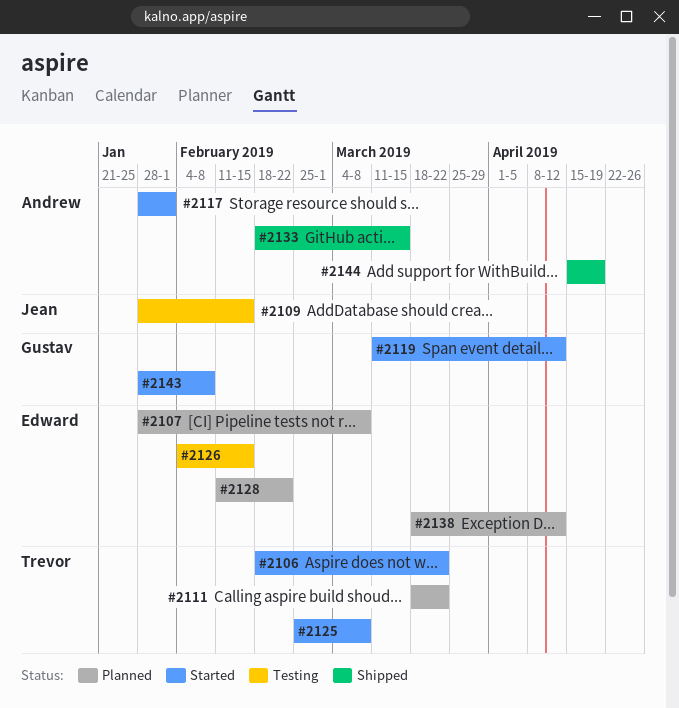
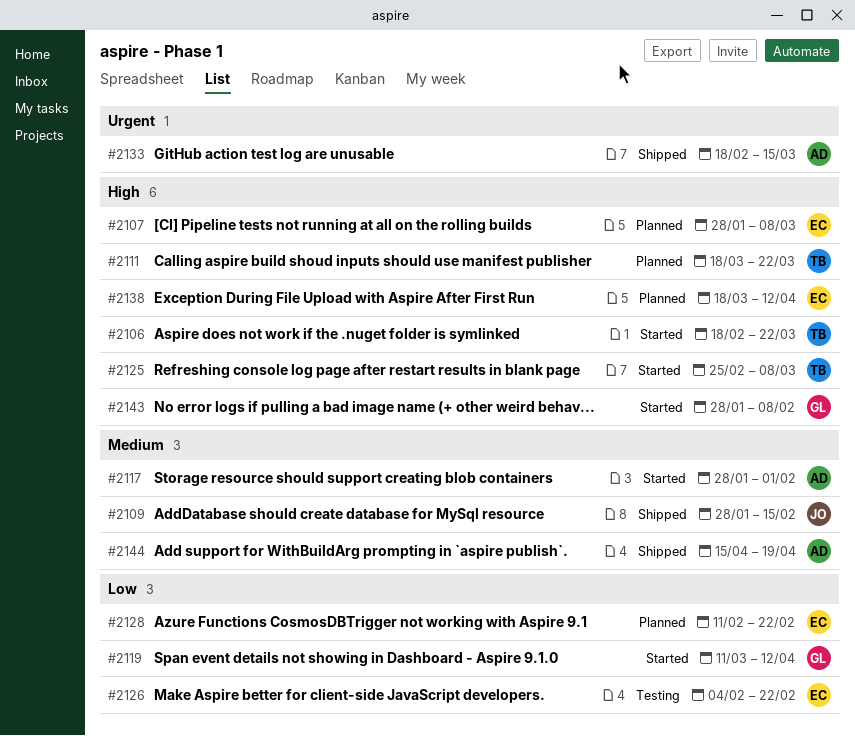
#2109, status: Testing -> Shipped
#2126, due: Feb 15 -> Feb 22

